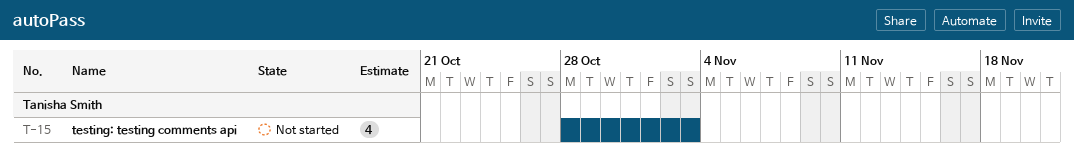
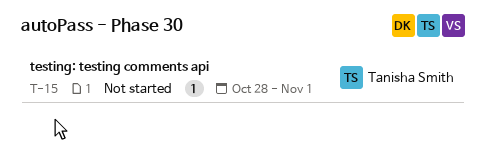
T-15, estimate: 4 -> 1
T-15, due: Nov 3 -> Nov 1

